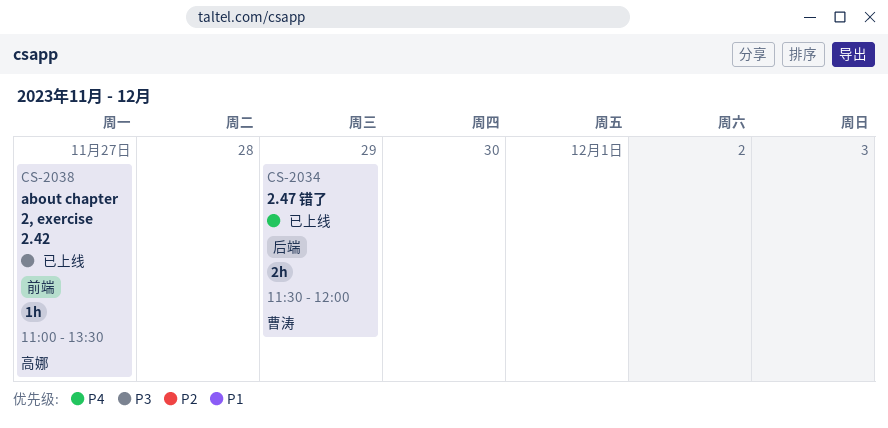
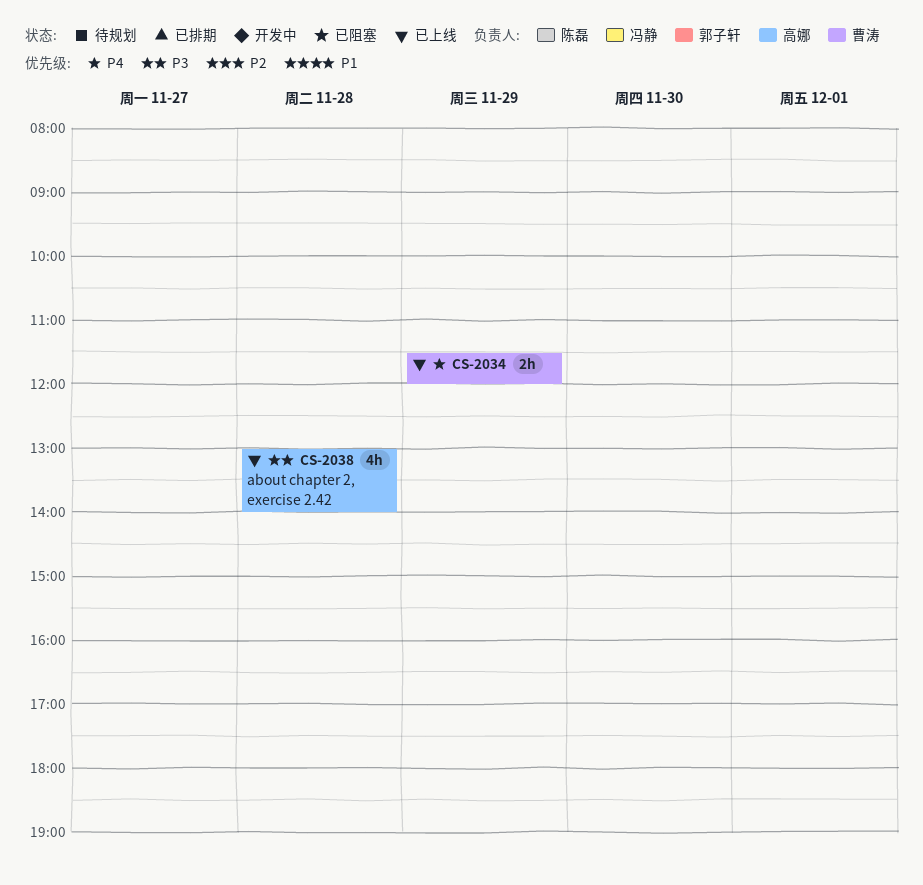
CS-2038, estimate: 1h -> 4h
CS-2038, day: Nov 27 -> Nov 28
CS-2038, begins: 11:00 -> 13:00
CS-2038, ends: 13:30 -> 14:00

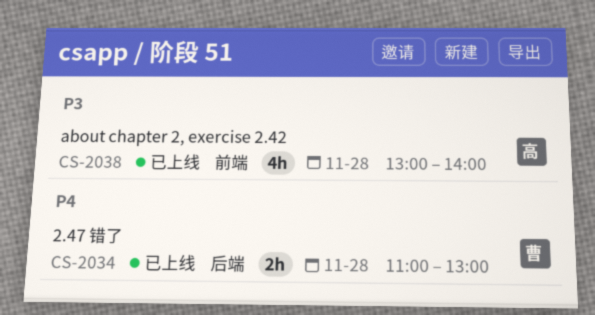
CS-2034, day: Nov 29 -> Nov 28
CS-2034, begins: 11:30 -> 11:00
CS-2034, ends: 12:00 -> 13:00

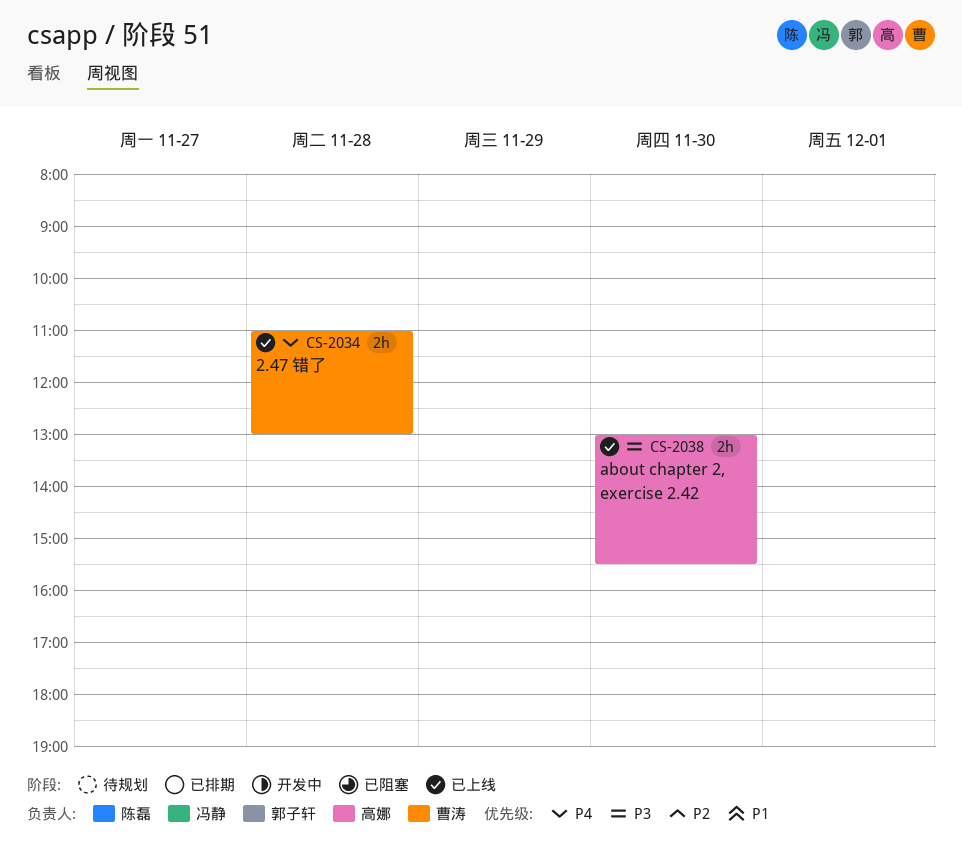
CS-2038, estimate: 4h -> 2h
CS-2038, day: Nov 28 -> Nov 30
CS-2038, ends: 14:00 -> 15:30

